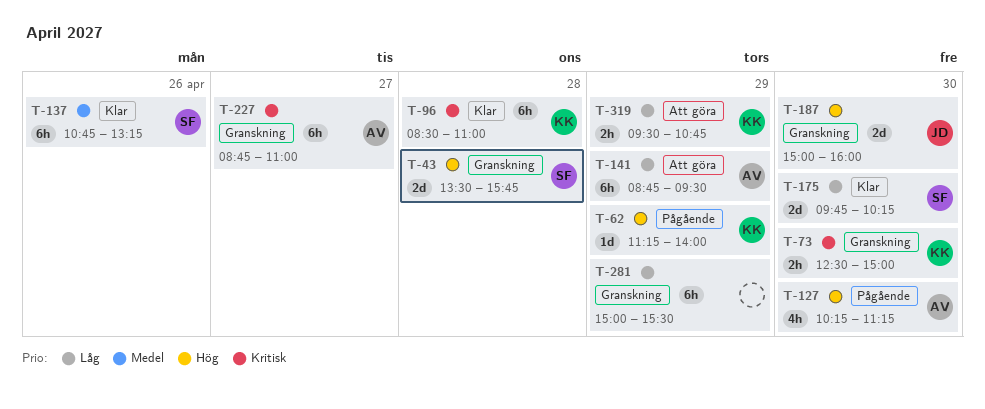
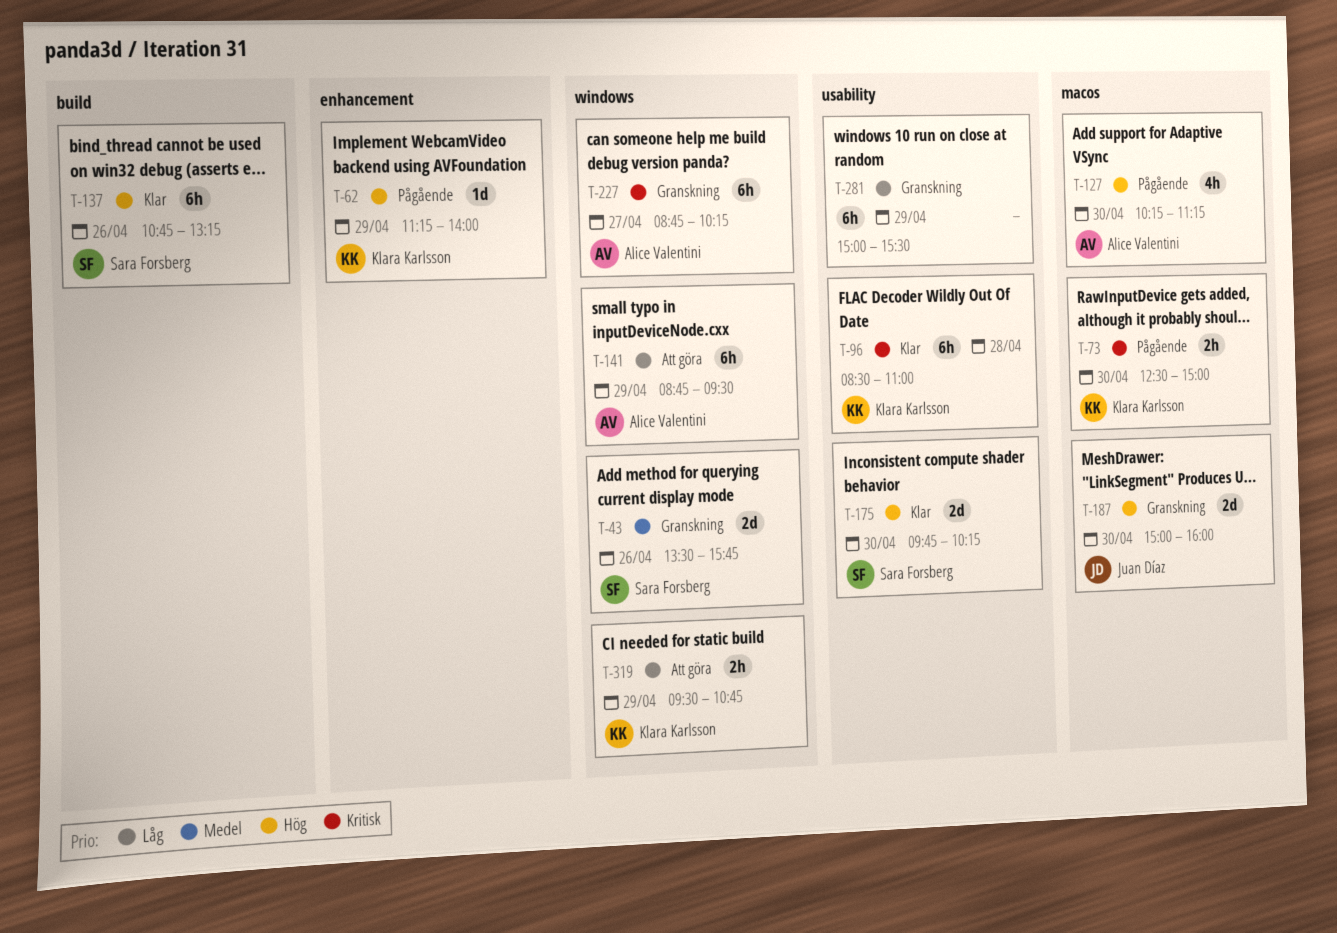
T-43, priority: Hög -> Medel
T-43, day: Apr 28 -> Apr 26
T-73, status: Granskning -> Pågående
T-137, priority: Medel -> Hög
T-175, priority: Låg -> Hög
T-227, ends: 11:00 -> 10:15

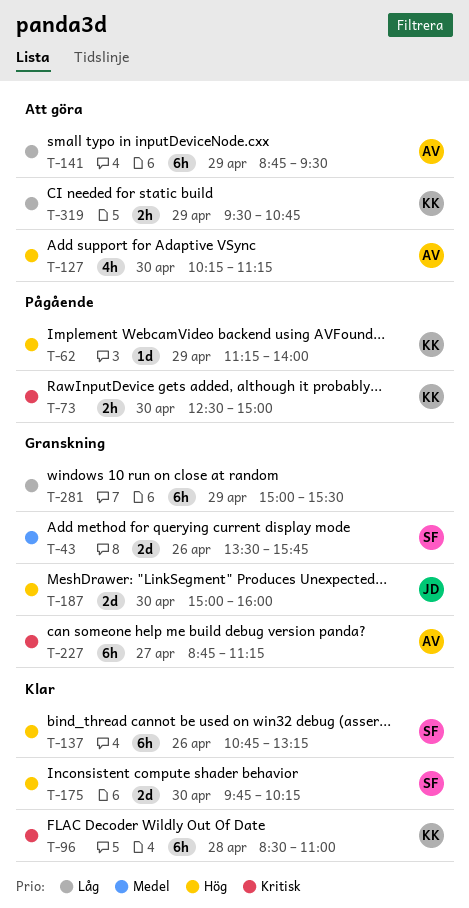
T-127, status: Pågående -> Att göra
T-227, ends: 10:15 -> 11:15

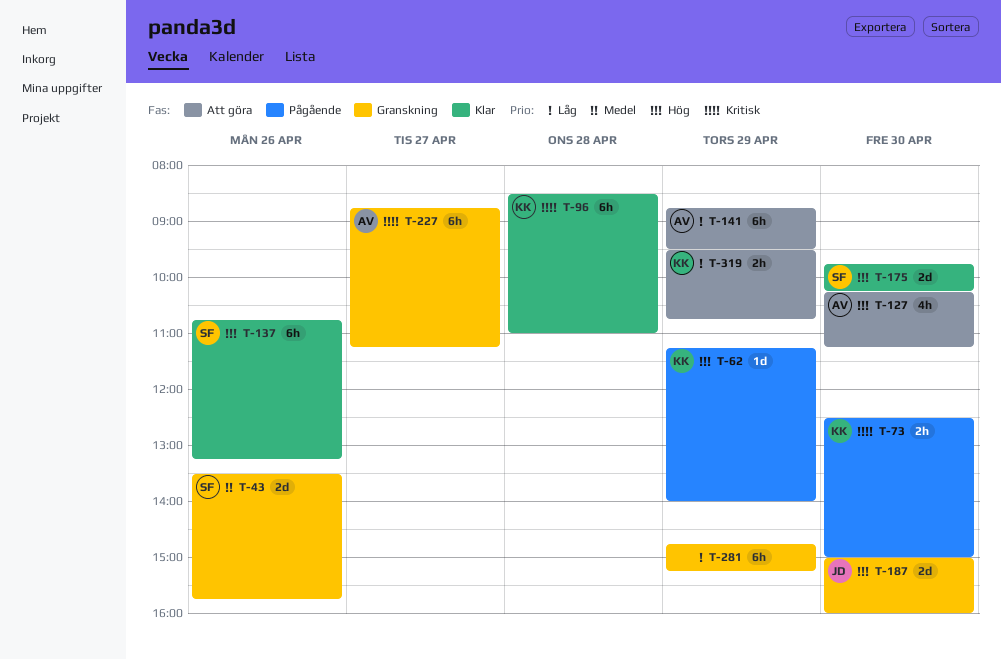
T-281, begins: 15:00 -> 14:45
T-281, ends: 15:30 -> 15:15

